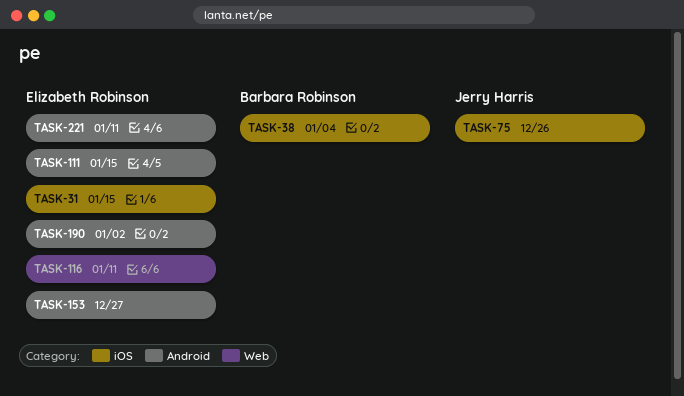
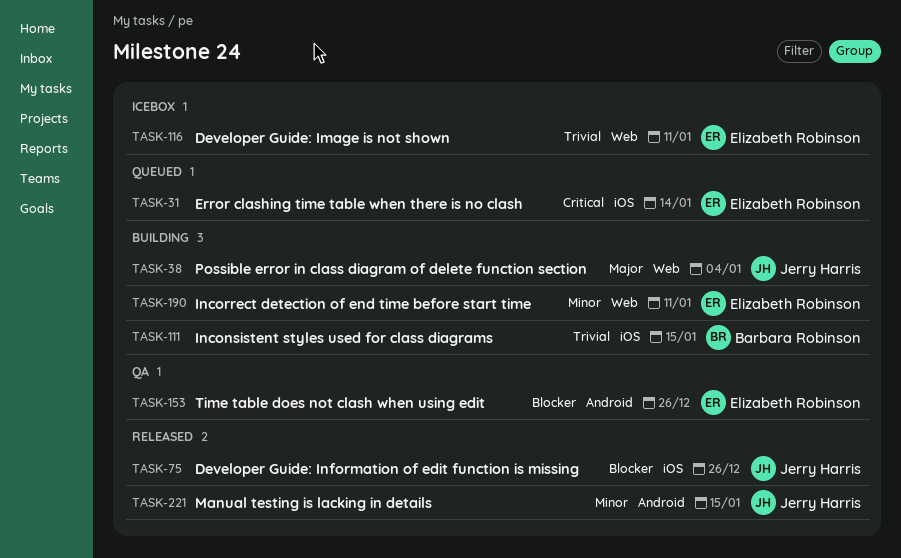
TASK-31, due: Jan 15 -> Jan 14
TASK-38, owner: Barbara Robinson -> Jerry Harris
TASK-38, label: iOS -> Web
TASK-111, owner: Elizabeth Robinson -> Barbara Robinson
TASK-111, label: Android -> iOS
TASK-153, due: Dec 27 -> Dec 26
TASK-190, label: Android -> Web
TASK-190, due: Jan 2 -> Jan 11
TASK-221, owner: Elizabeth Robinson -> Jerry Harris
TASK-221, due: Jan 11 -> Jan 15

